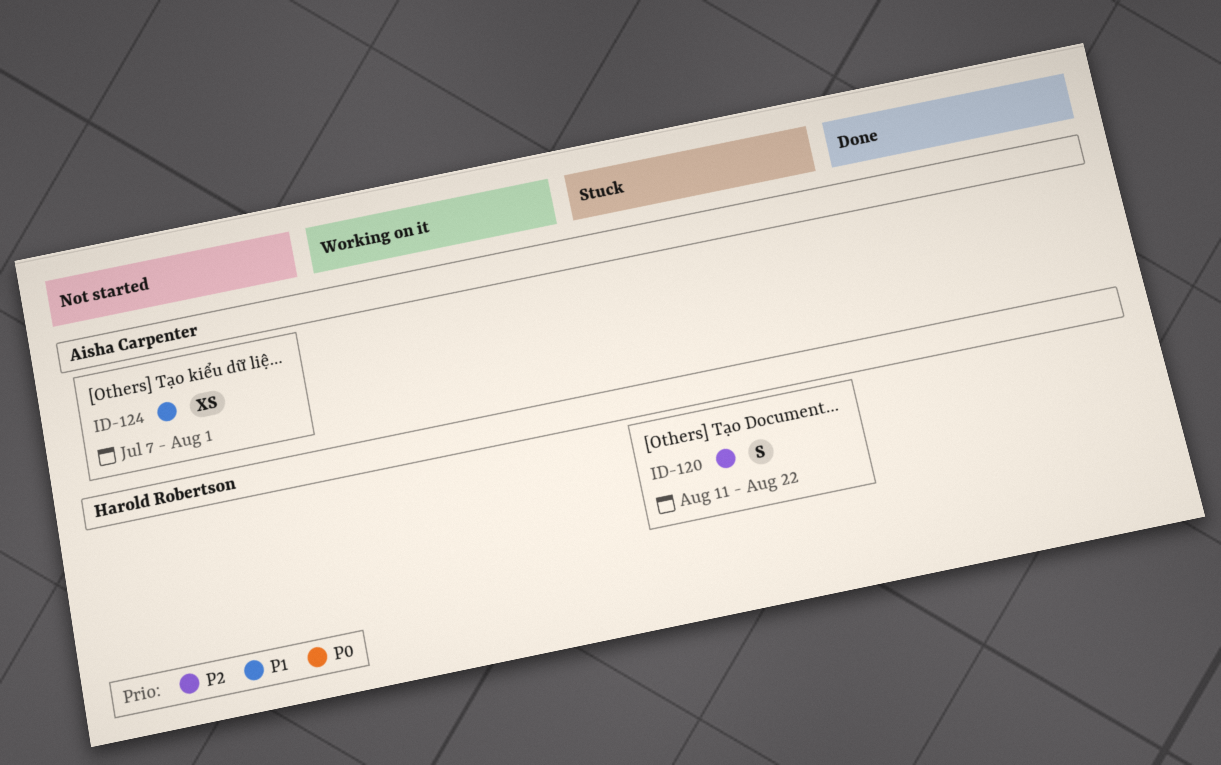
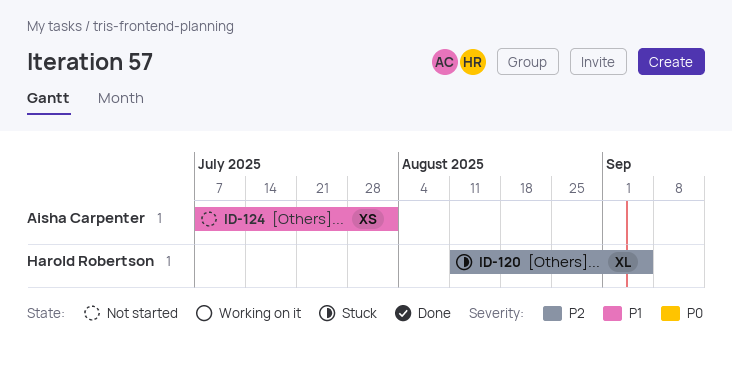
ID-120, estimate: S -> XL
ID-120, due: Aug 22 -> Sep 5

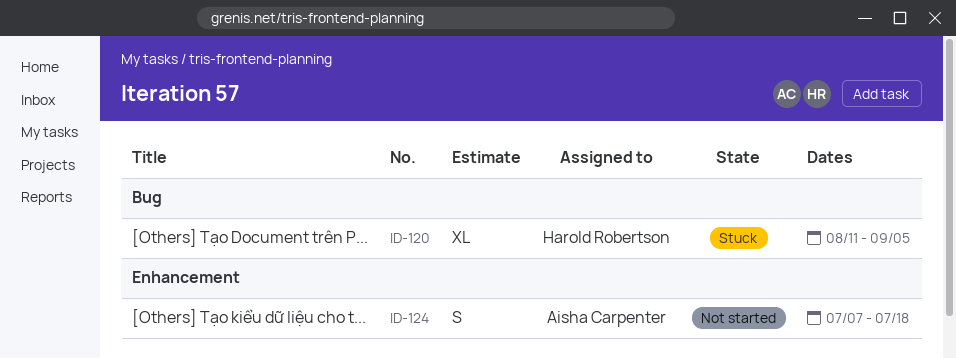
ID-124, estimate: XS -> S
ID-124, due: Aug 1 -> Jul 18

